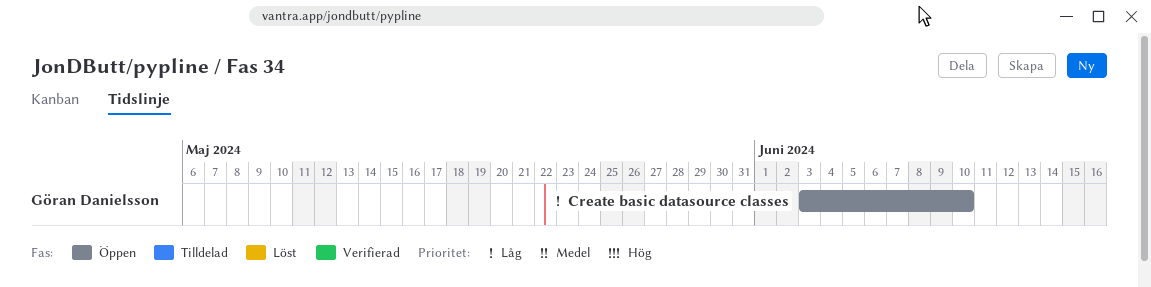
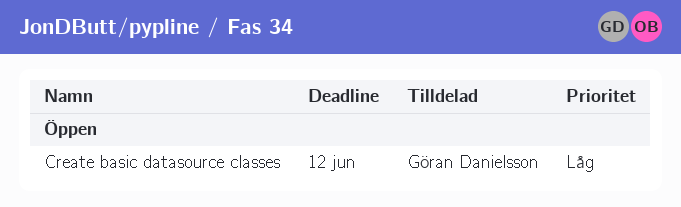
Create basic datasource classes, due: Jun 10 -> Jun 12

